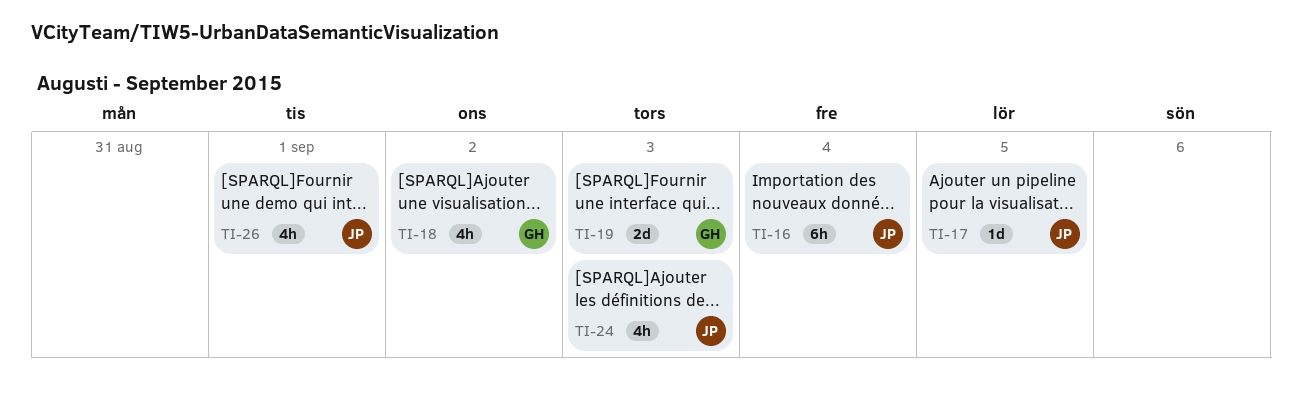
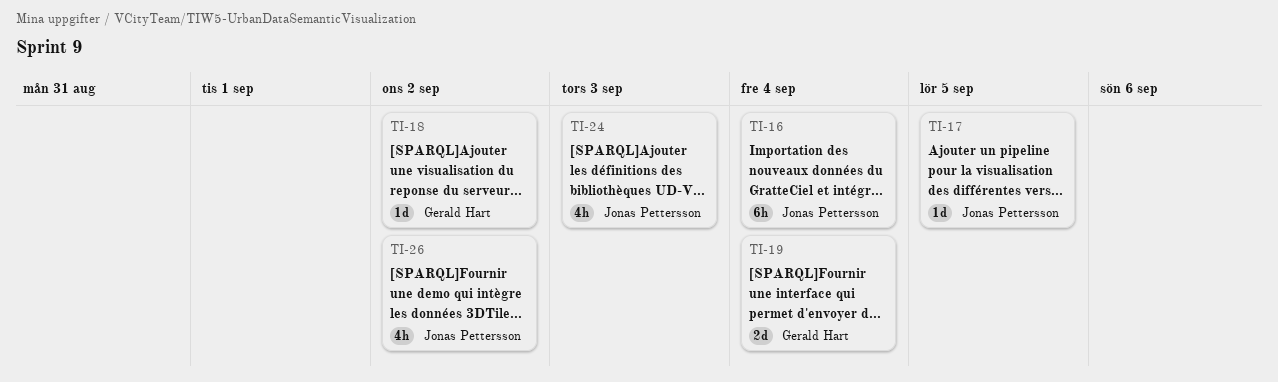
TI-18, estimate: 4h -> 1d
TI-19, due: Sep 3 -> Sep 4
TI-26, due: Sep 1 -> Sep 2

